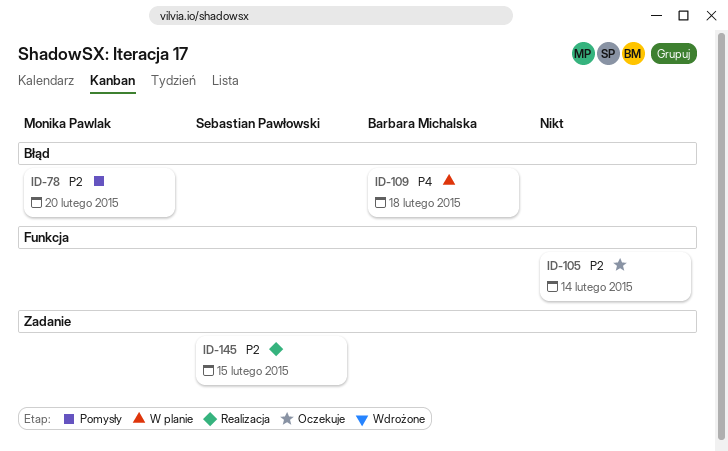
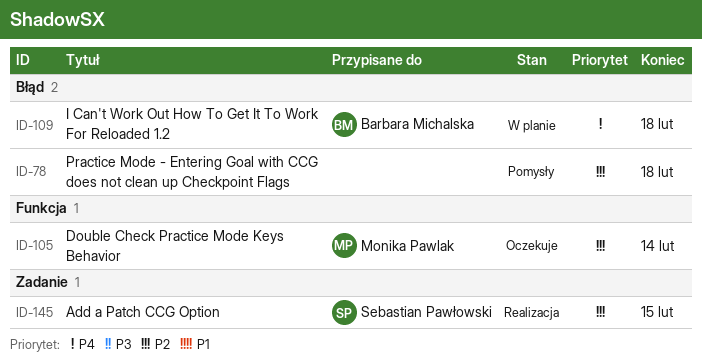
ID-78, owner: Monika Pawlak -> none
ID-78, due: Feb 20 -> Feb 18
ID-105, owner: none -> Monika Pawlak

